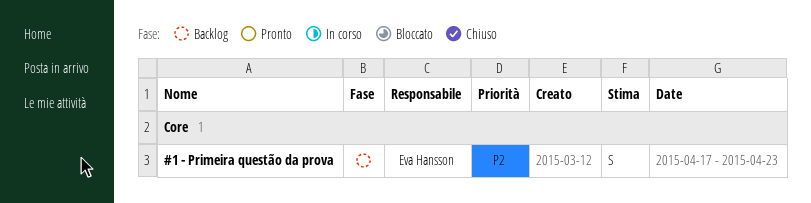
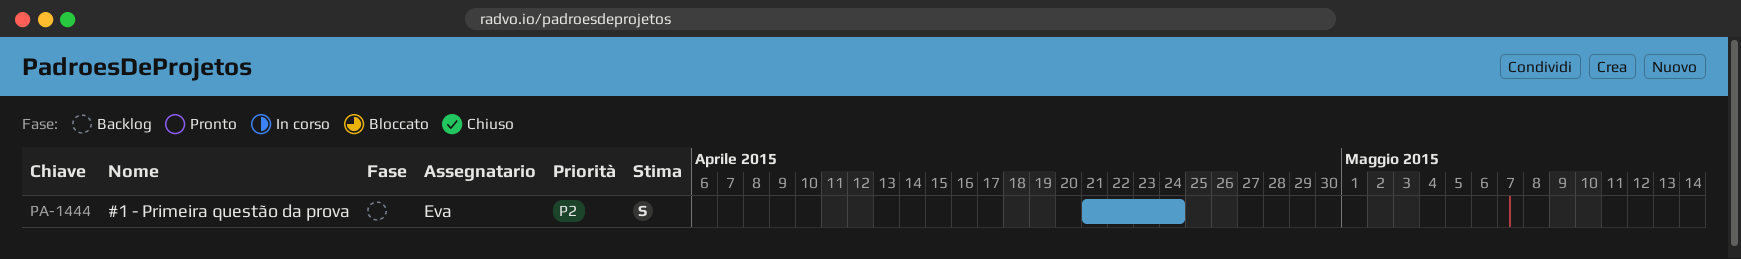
#1 - Primeira questão da prova, start: Apr 17 -> Apr 21
#1 - Primeira questão da prova, due: Apr 23 -> Apr 24

